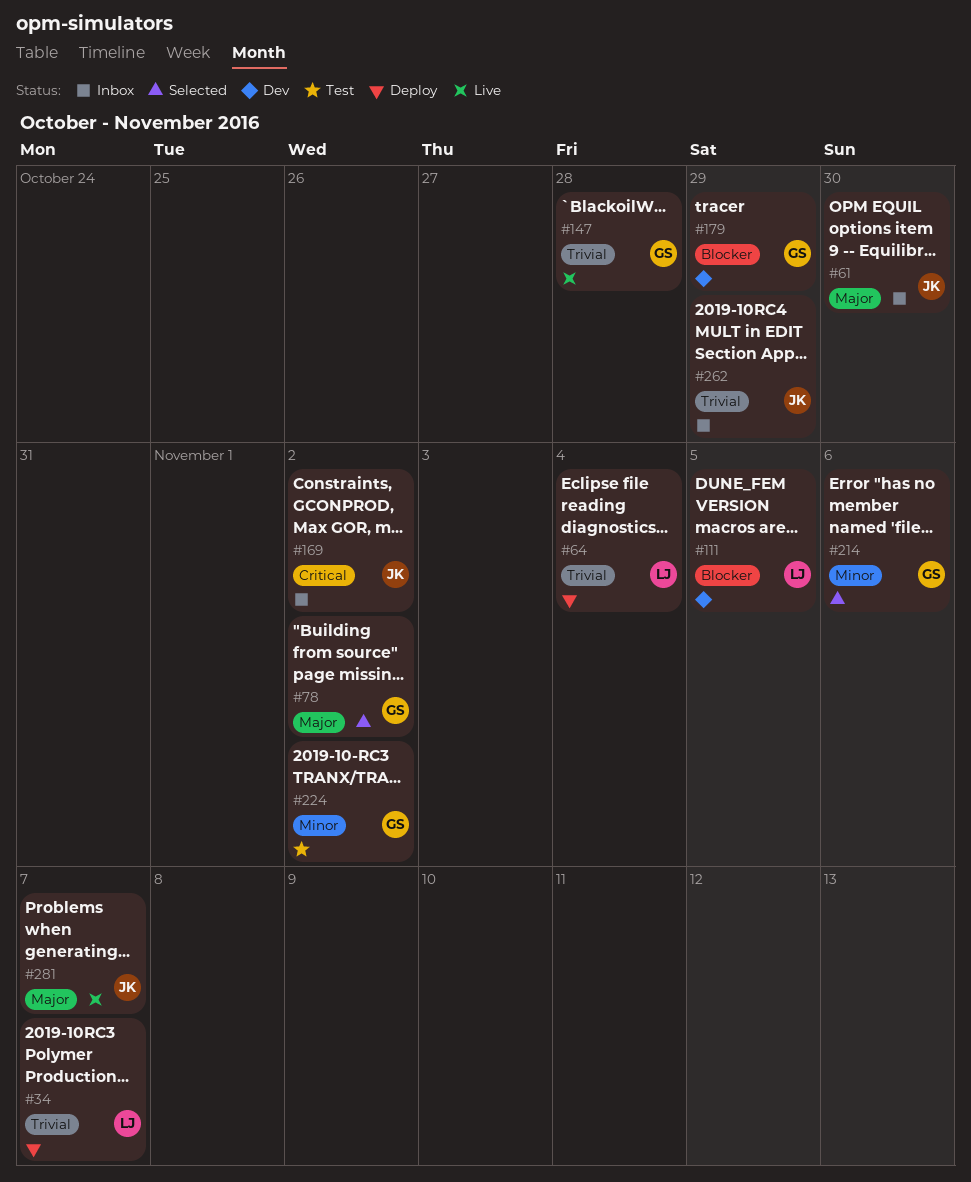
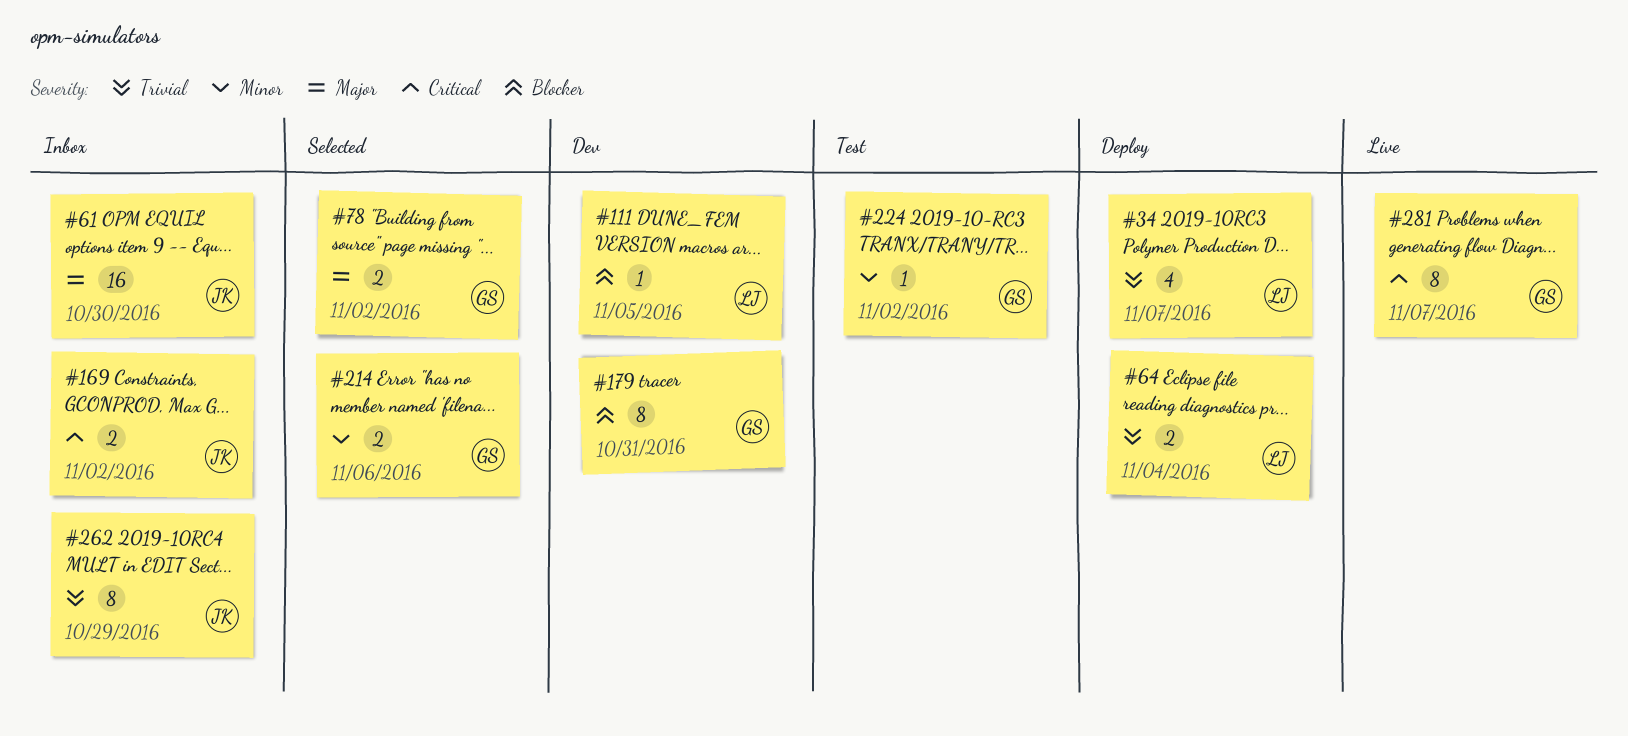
#147: present -> none
#179, due: Oct 29 -> Oct 31
#281, owner: JK -> GS
#281, priority: Major -> Critical

